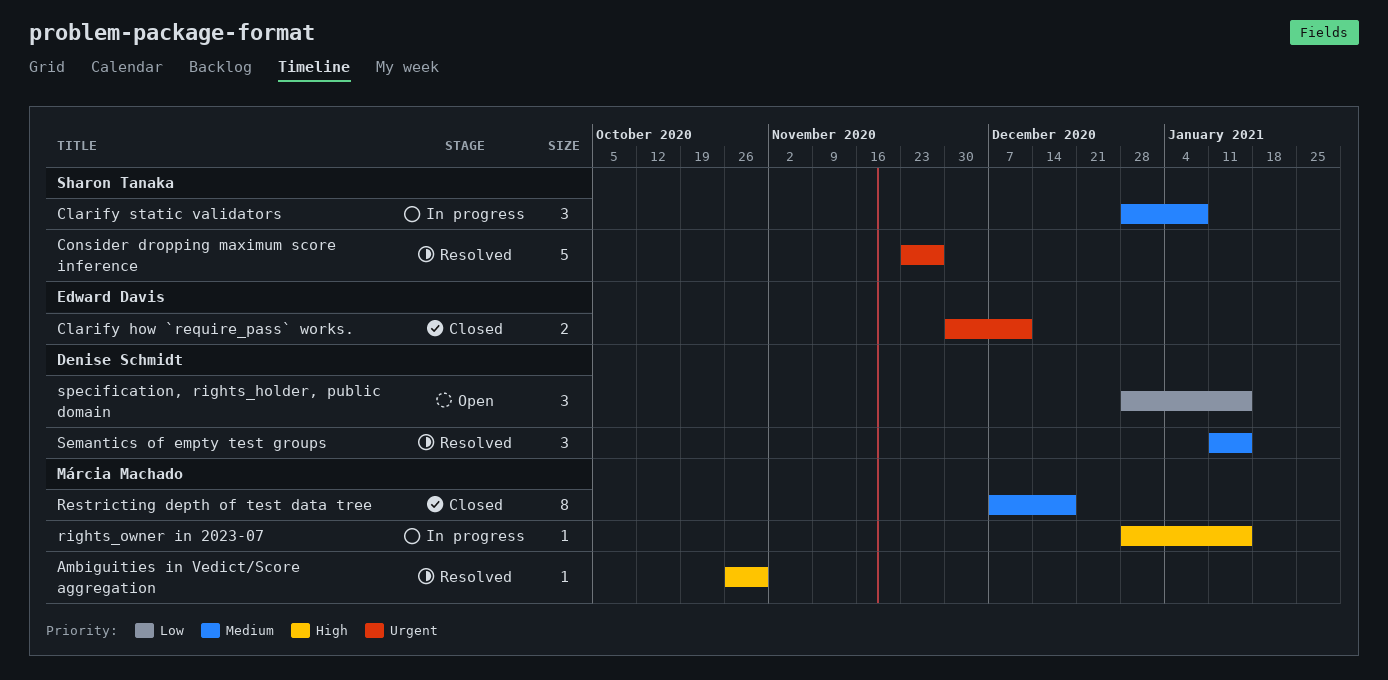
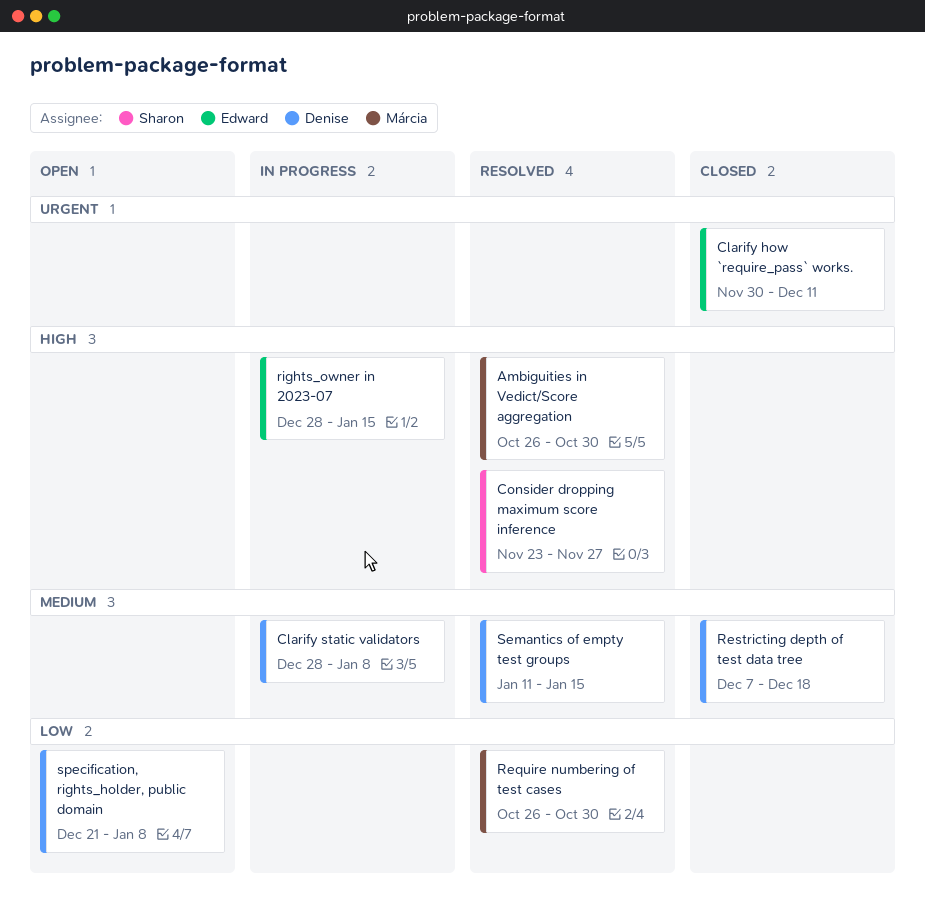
Clarify static validators, owner: Sharon Tanaka -> Denise Schmidt
Consider dropping maximum score inference, priority: Urgent -> High
Require numbering of test cases: none -> present
Restricting depth of test data tree, owner: Márcia Machado -> Denise Schmidt
rights_owner in 2023-07, owner: Márcia Machado -> Edward Davis
specification, rights_holder, public domain, start: Dec 28 -> Dec 21
specification, rights_holder, public domain, due: Jan 15 -> Jan 8

